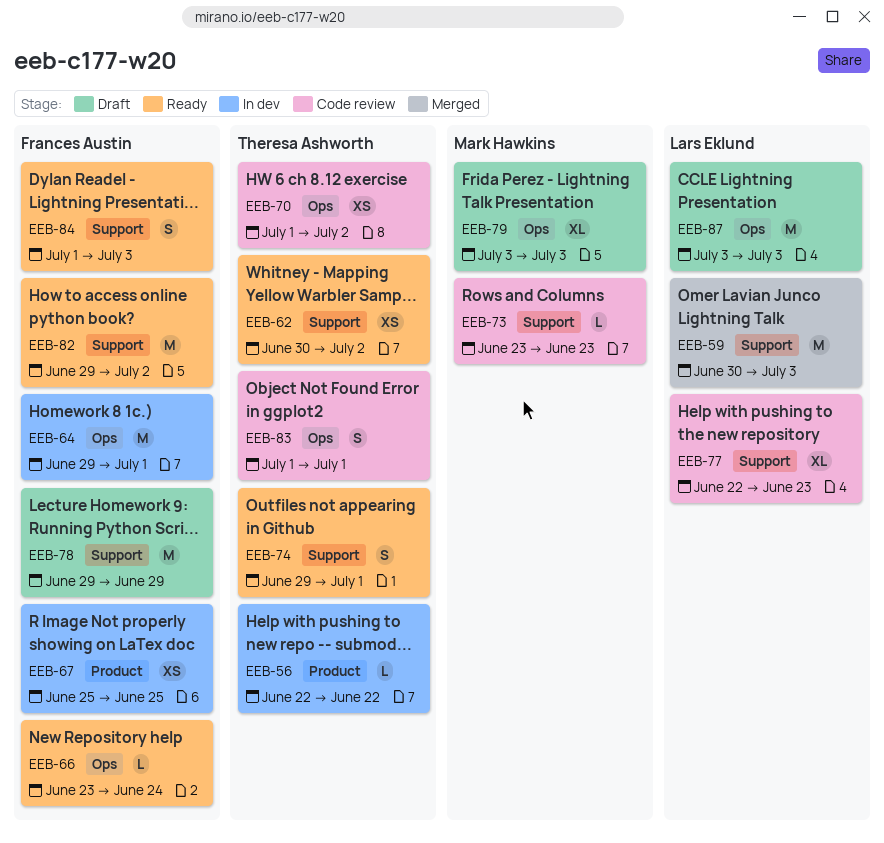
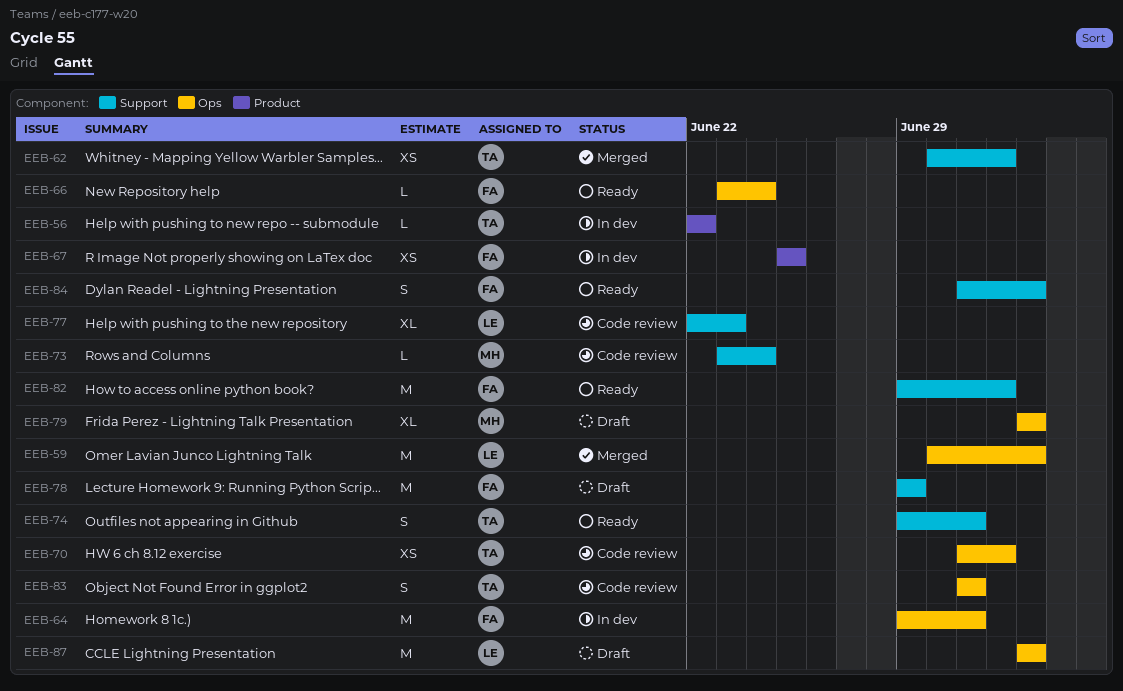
EEB-59, label: Support -> Ops
EEB-62, status: Ready -> Merged
EEB-73, due: Jun 23 -> Jun 24

